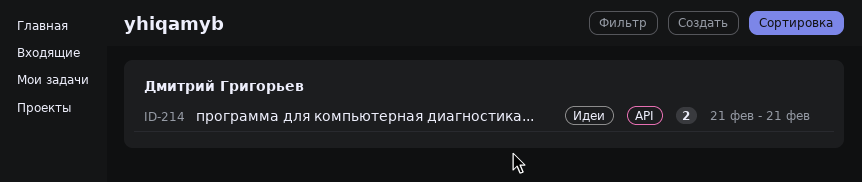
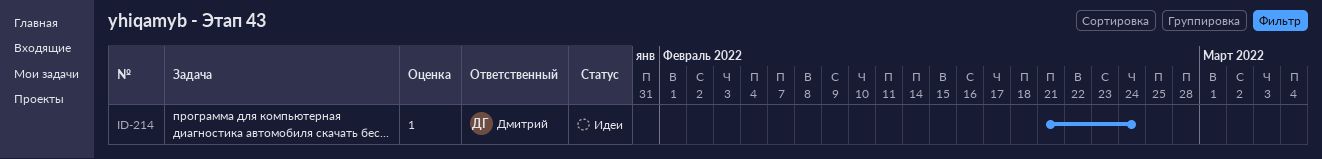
ID-214, estimate: 2 -> 1
ID-214, due: Feb 21 -> Feb 24

